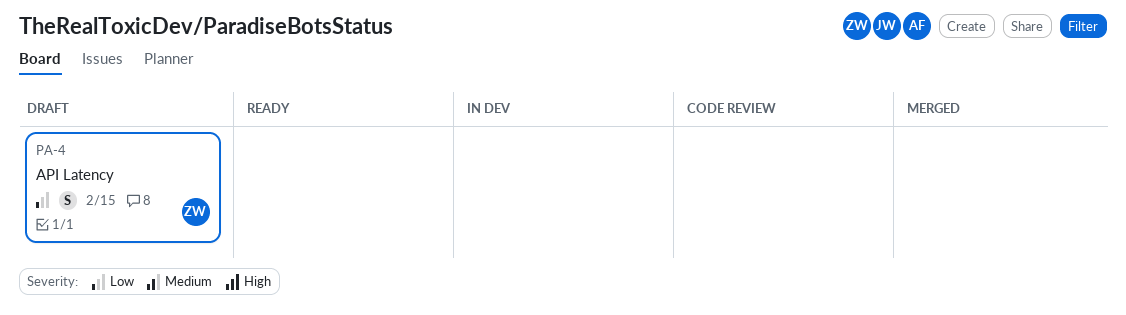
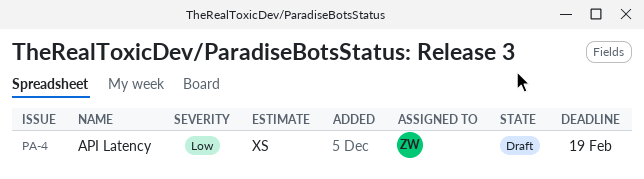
PA-4, estimate: S -> XS
PA-4, due: Feb 15 -> Feb 19

